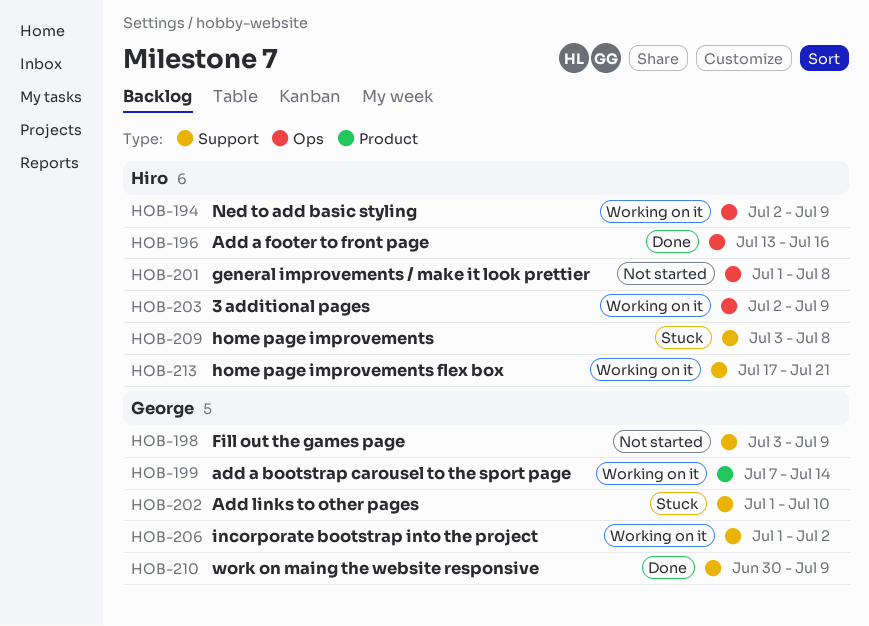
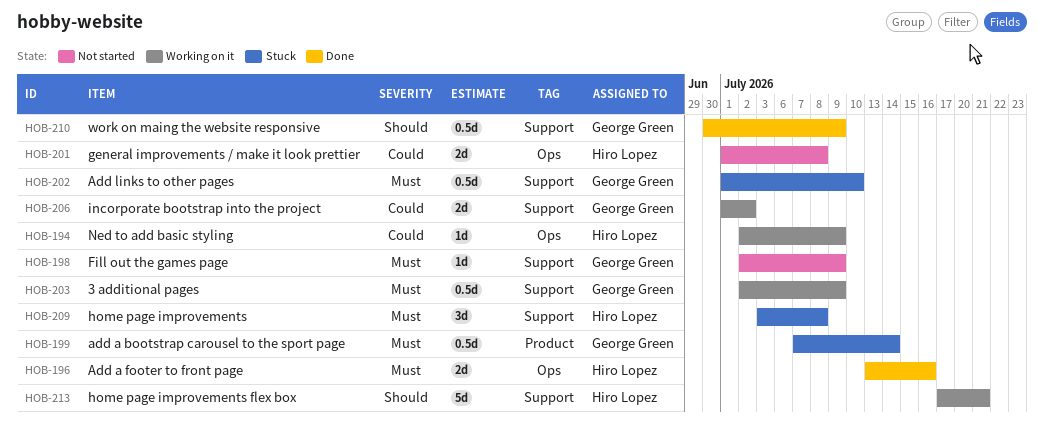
HOB-198, start: Jul 3 -> Jul 2
HOB-199, status: Working on it -> Stuck
HOB-203, owner: Hiro Lopez -> George Green
HOB-203, label: Ops -> Support

